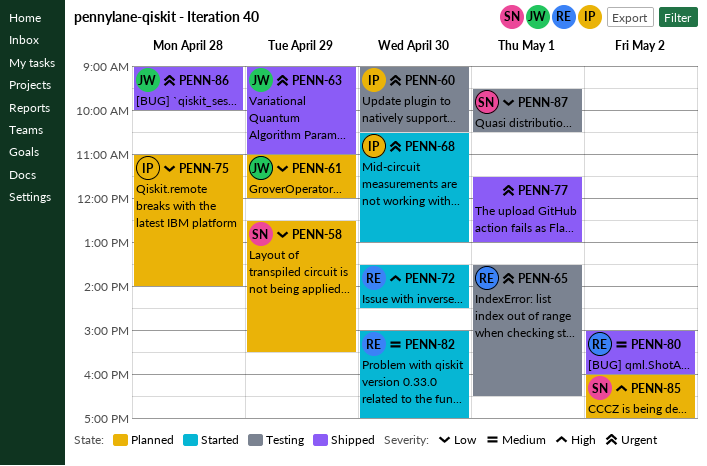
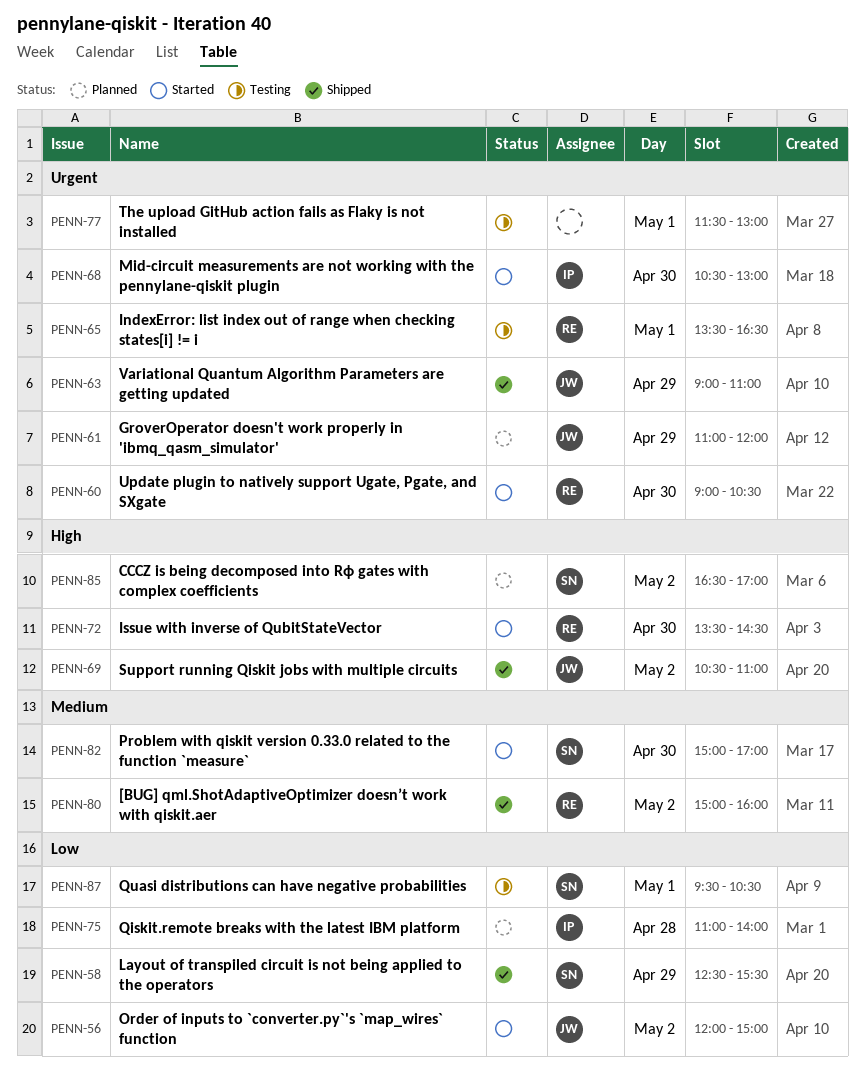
PENN-56: none -> present
PENN-58, status: Planned -> Shipped
PENN-60, status: Testing -> Started
PENN-60, owner: IP -> RE
PENN-61, priority: Low -> Urgent
PENN-69: none -> present
PENN-77, status: Shipped -> Testing
PENN-82, owner: RE -> SN
PENN-85, begins: 16:00 -> 16:30
PENN-86: present -> none

